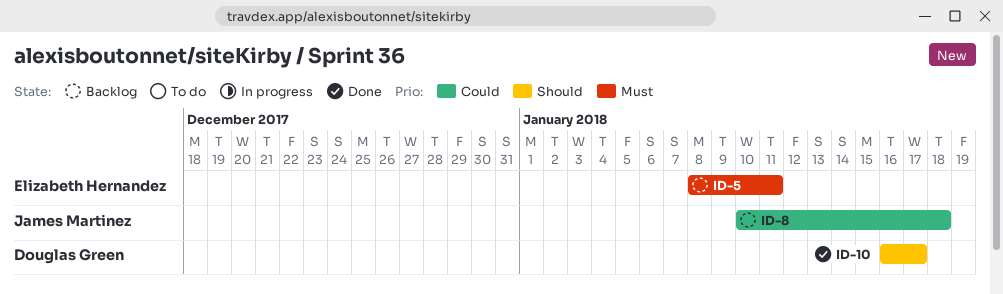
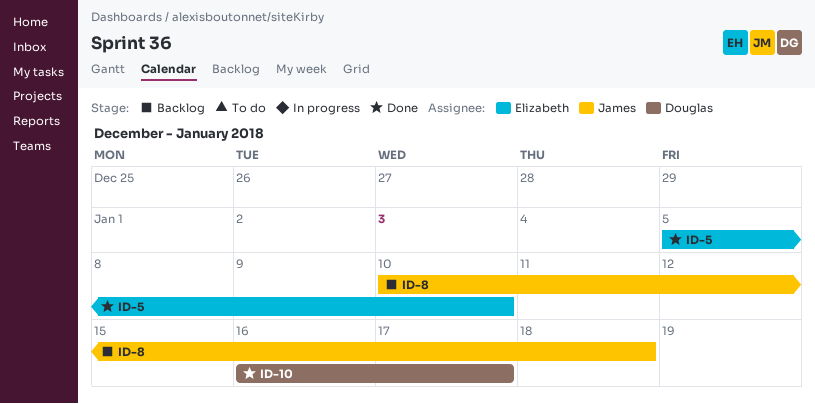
ID-5, status: Backlog -> Done
ID-5, start: Jan 8 -> Jan 5
ID-5, due: Jan 11 -> Jan 10

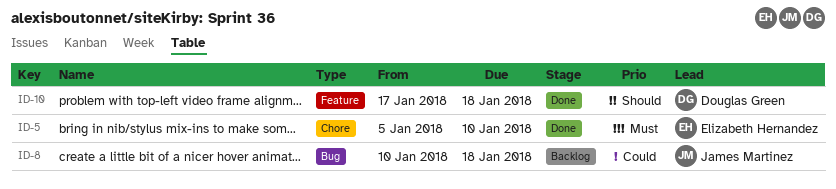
ID-10, start: Jan 16 -> Jan 17
ID-10, due: Jan 17 -> Jan 18

